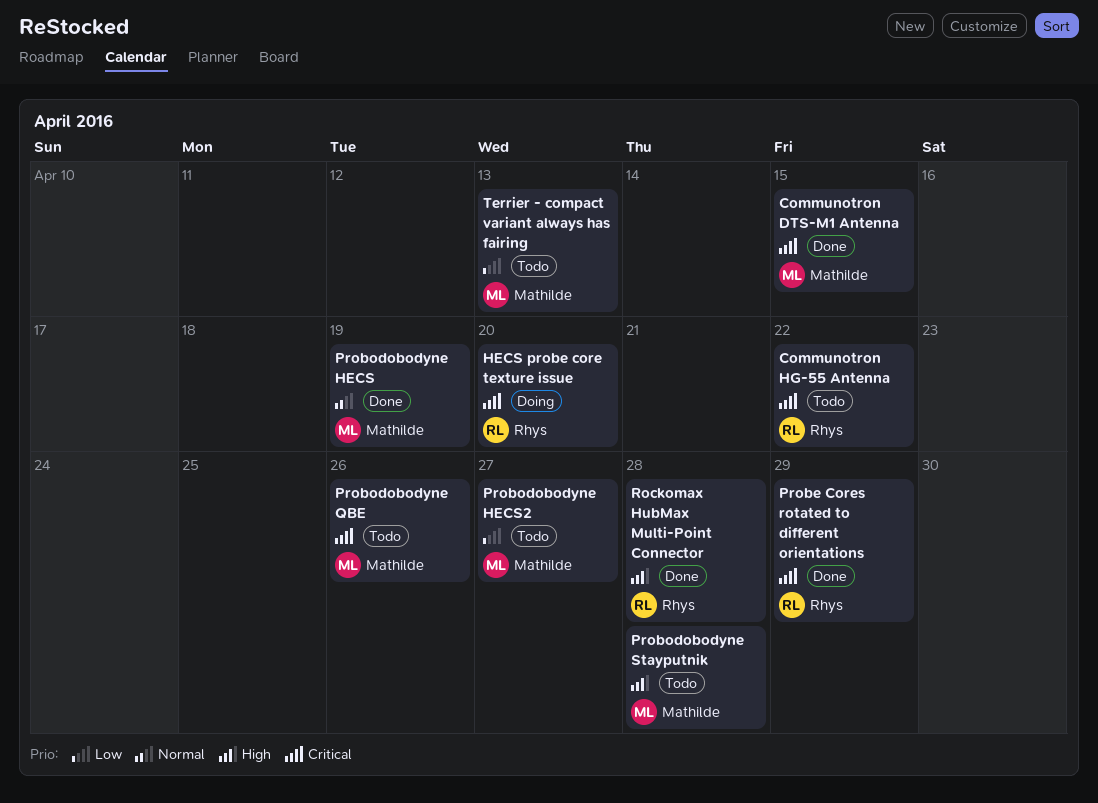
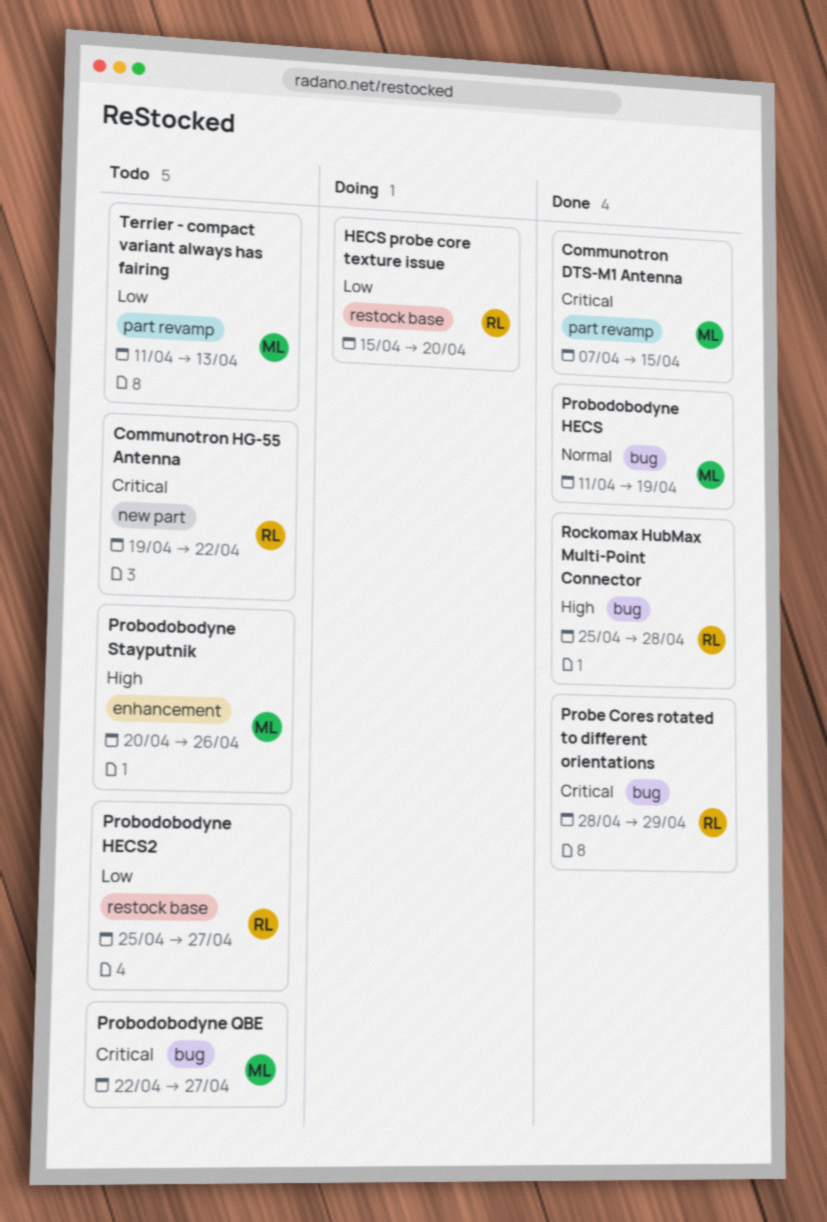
HECS probe core texture issue, priority: Critical -> Low
Probodobodyne HECS2, owner: Mathilde -> Rhys
Probodobodyne QBE, due: Apr 26 -> Apr 27
Probodobodyne Stayputnik, due: Apr 28 -> Apr 26

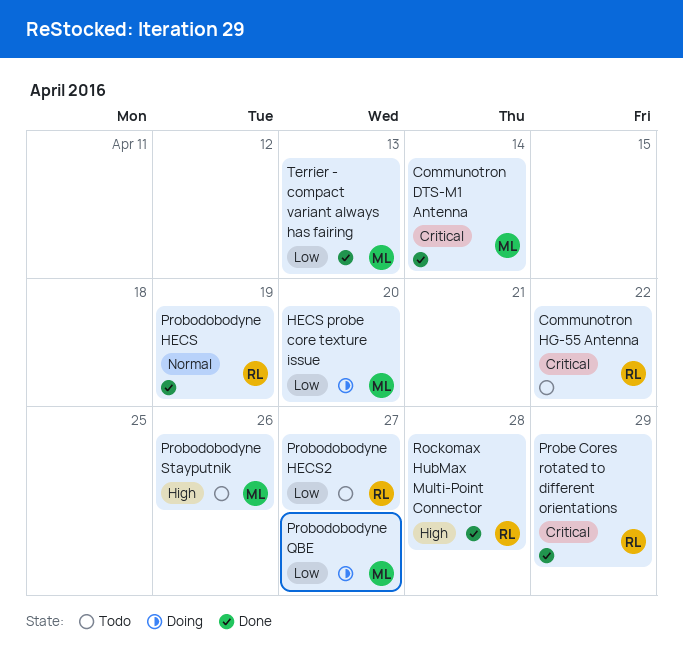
Communotron DTS-M1 Antenna, due: Apr 15 -> Apr 14
HECS probe core texture issue, owner: RL -> ML
Probodobodyne HECS, owner: ML -> RL
Probodobodyne QBE, status: Todo -> Doing
Probodobodyne QBE, priority: Critical -> Low
Terrier - compact variant always has fairing, status: Todo -> Done

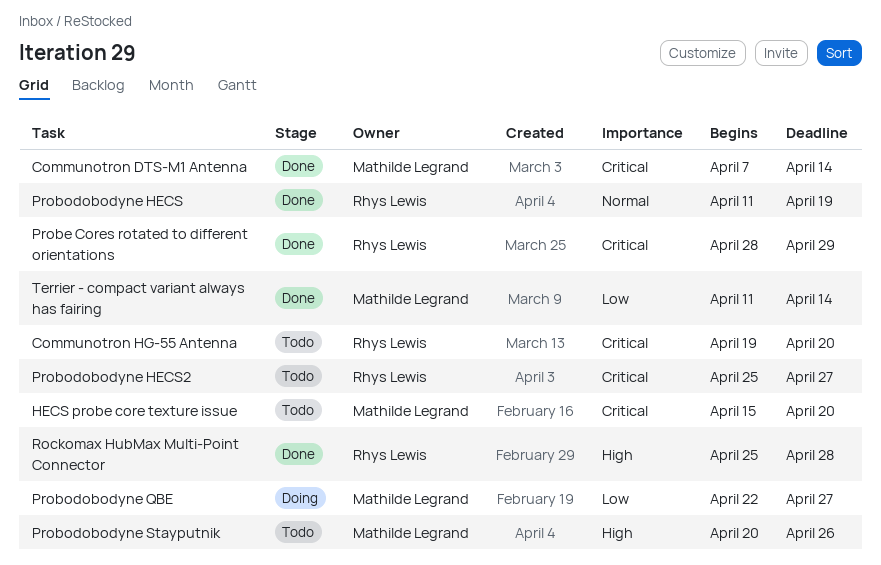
Communotron HG-55 Antenna, due: Apr 22 -> Apr 20
HECS probe core texture issue, status: Doing -> Todo
HECS probe core texture issue, priority: Low -> Critical
Probodobodyne HECS2, priority: Low -> Critical
Terrier - compact variant always has fairing, due: Apr 13 -> Apr 14

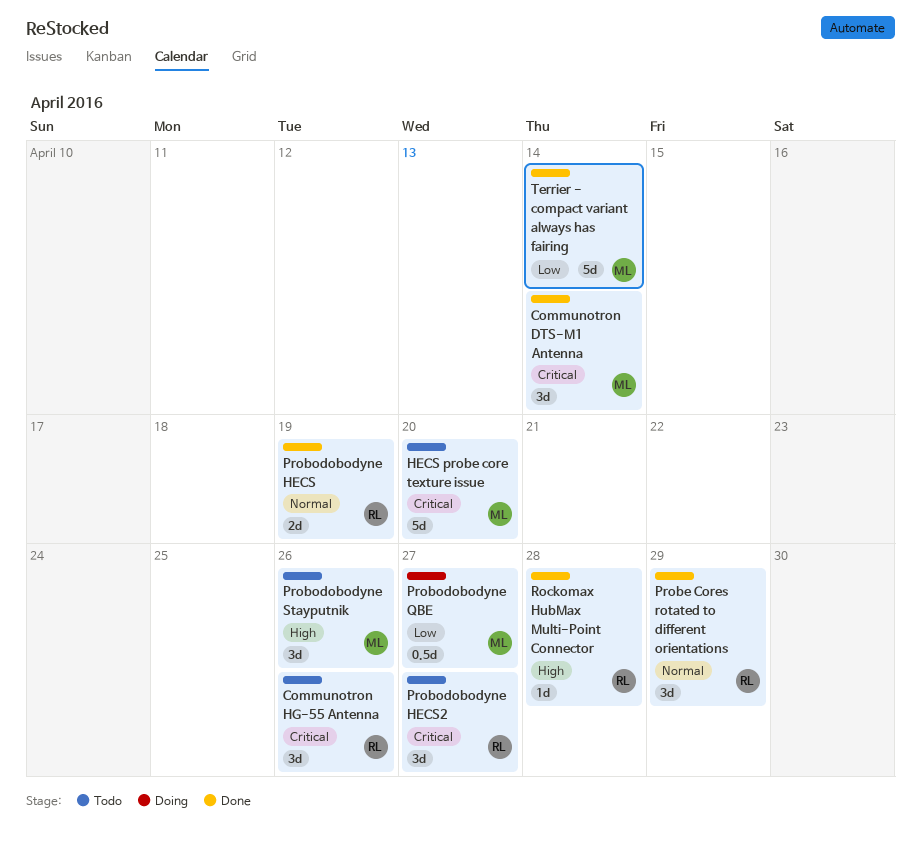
Communotron HG-55 Antenna, due: Apr 20 -> Apr 26
Probe Cores rotated to different orientations, priority: Critical -> Normal

